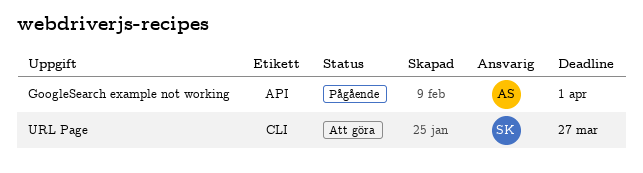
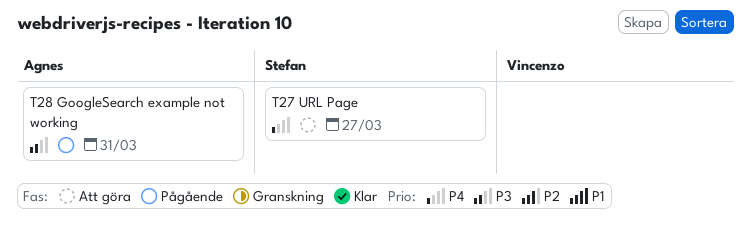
GoogleSearch example not working, due: Apr 1 -> Mar 31

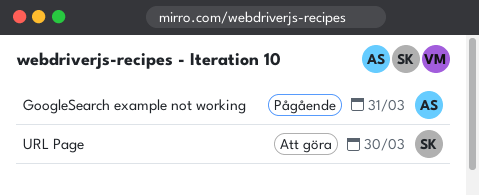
URL Page, due: Mar 27 -> Mar 30

